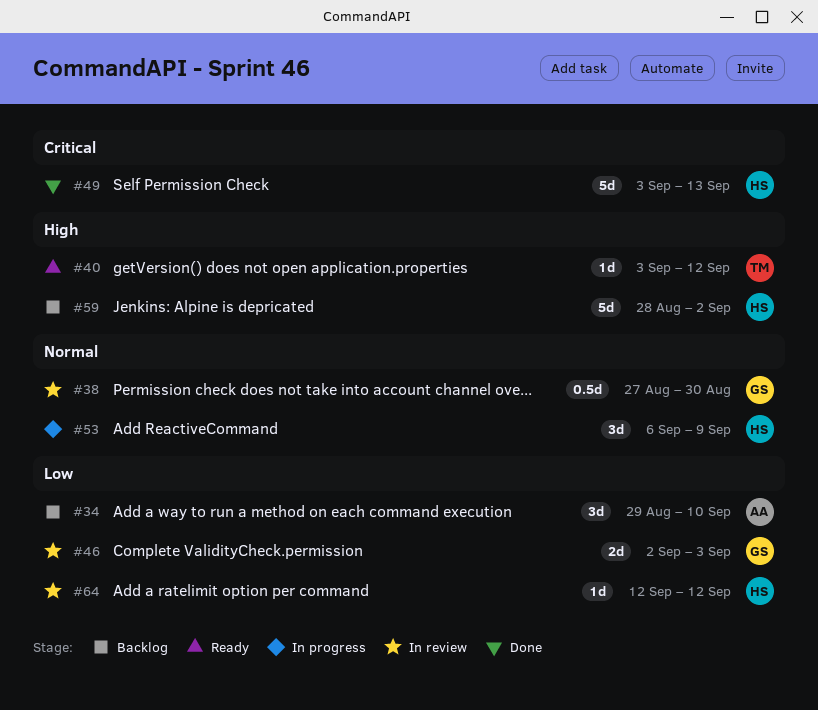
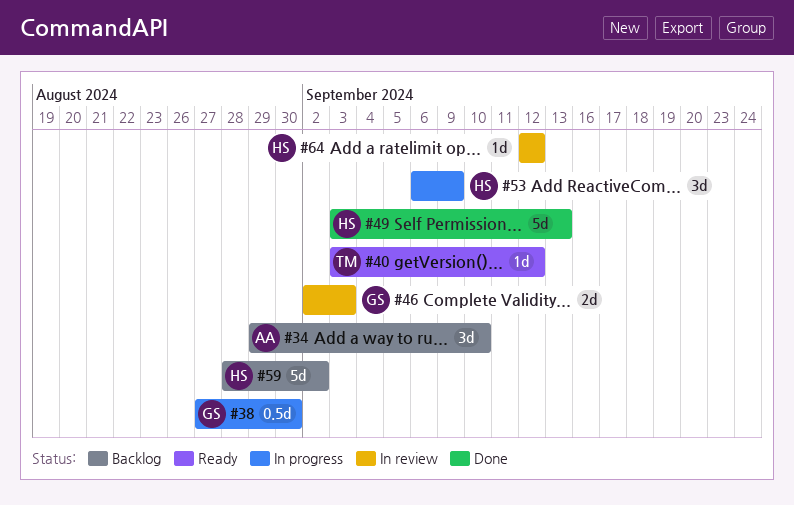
#38, status: In review -> In progress

